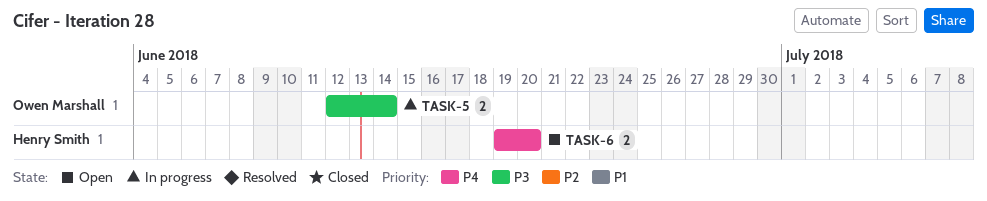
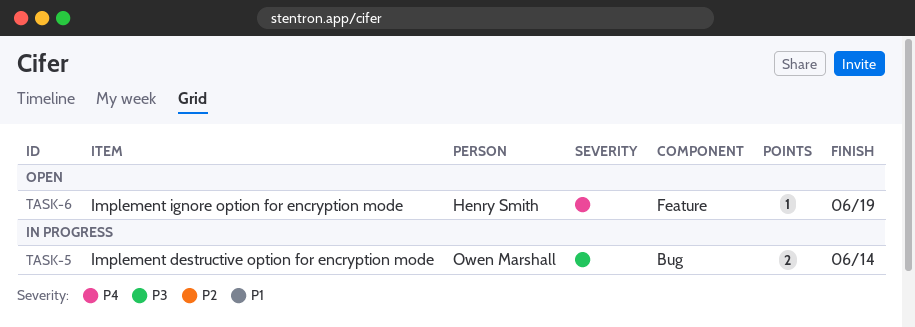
TASK-6, estimate: 2 -> 1
TASK-6, due: Jun 20 -> Jun 19

